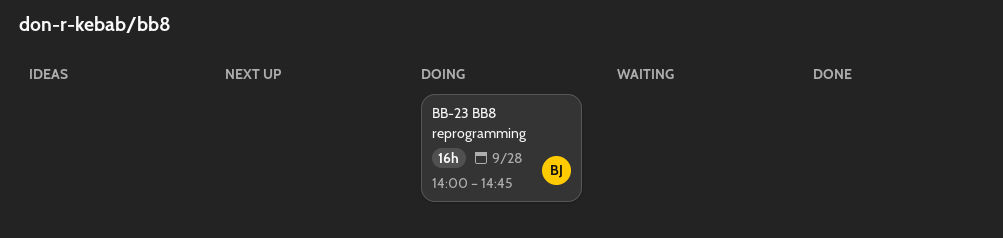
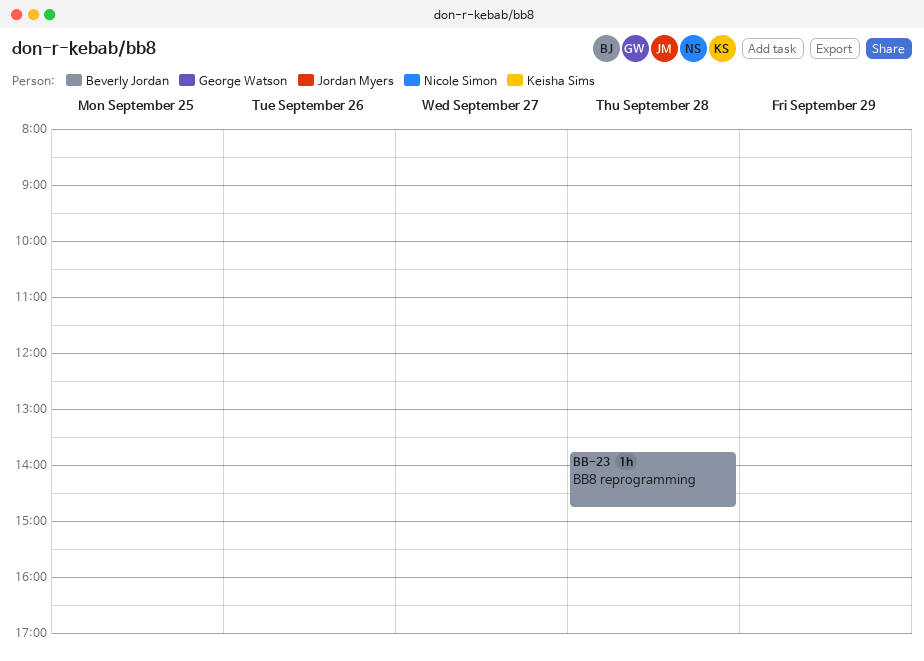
BB-23, estimate: 16h -> 1h
BB-23, begins: 14:00 -> 13:45

